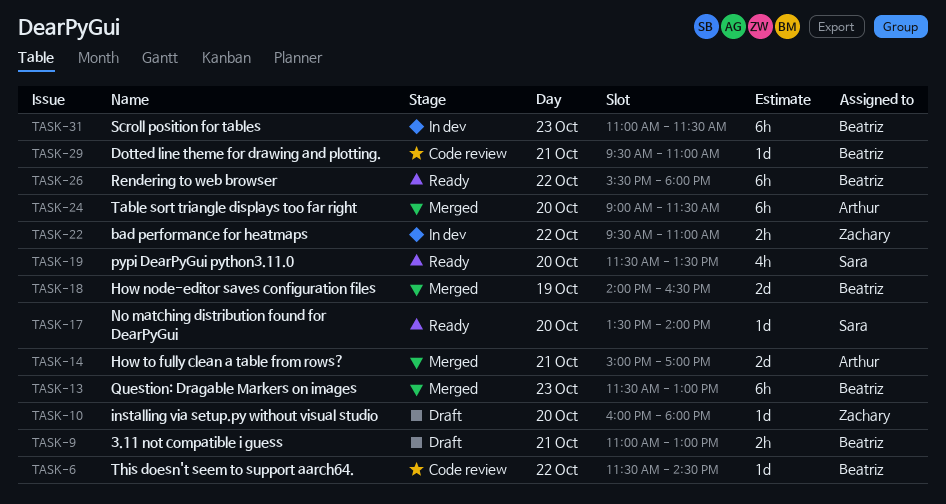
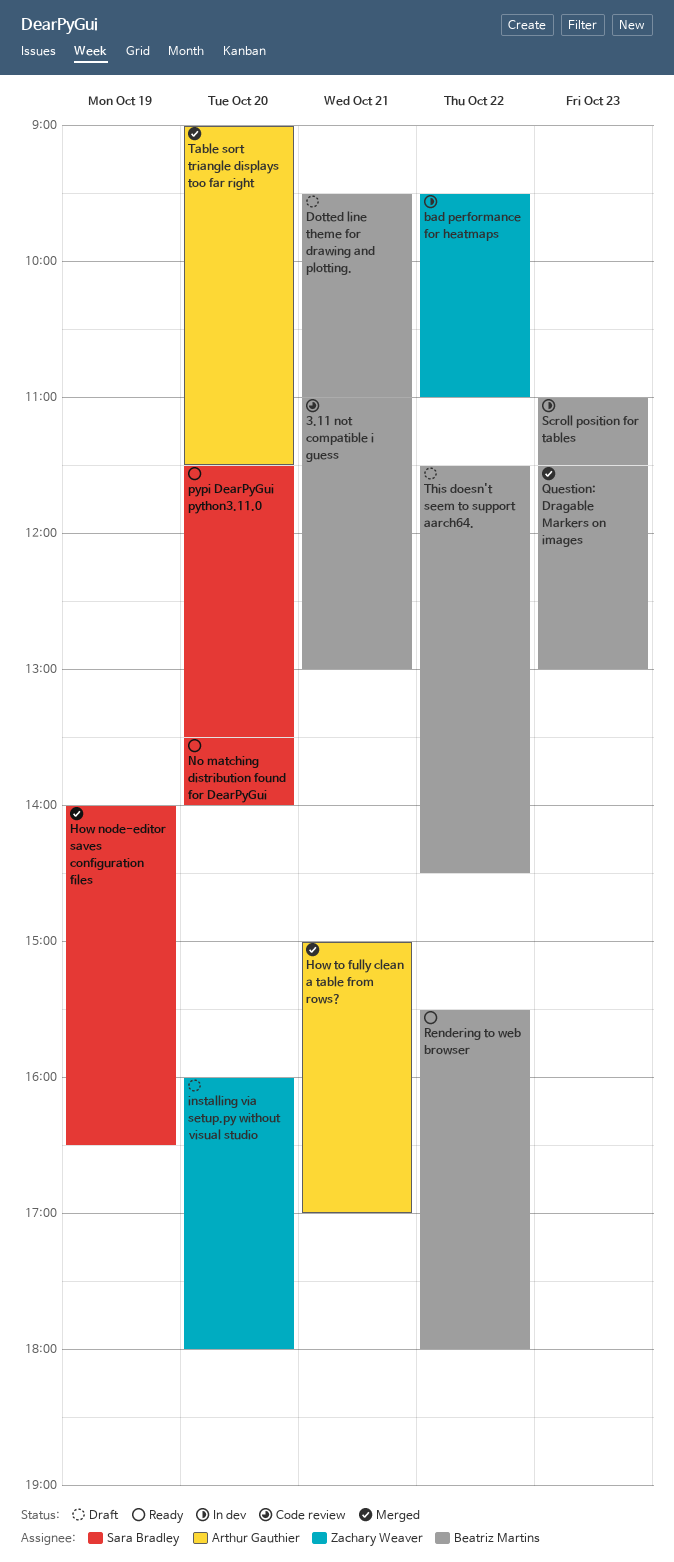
3.11 not compatible i guess, status: Draft -> Code review
Dotted line theme for drawing and plotting., status: Code review -> Draft
How node-editor saves configuration files, owner: Beatriz Martins -> Sara Bradley
This doesn't seem to support aarch64., status: Code review -> Draft

